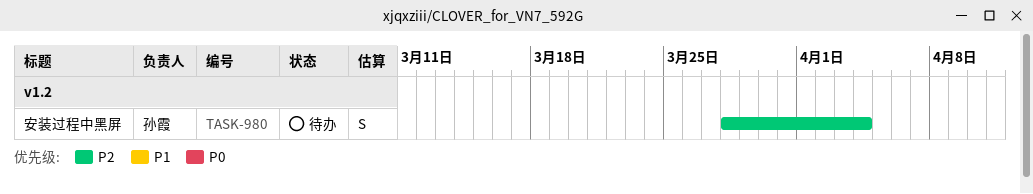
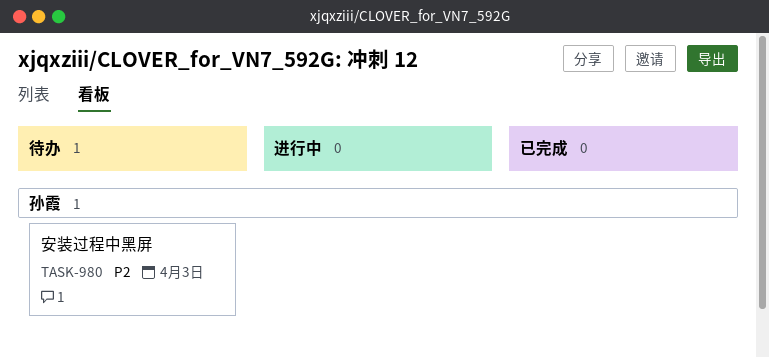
TASK-980, due: Apr 4 -> Apr 3

